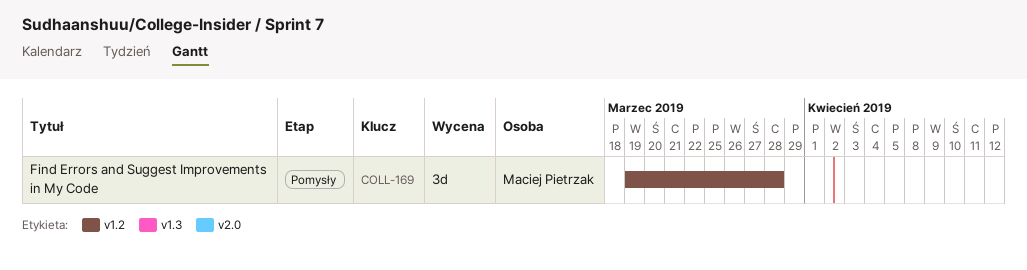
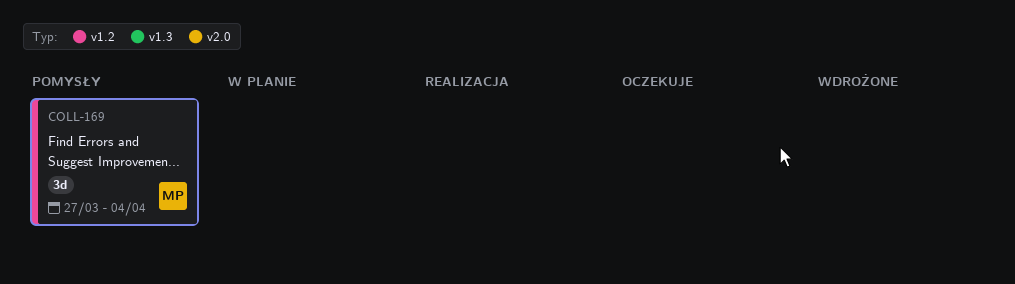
COLL-169, start: Mar 19 -> Mar 27
COLL-169, due: Mar 28 -> Apr 4

